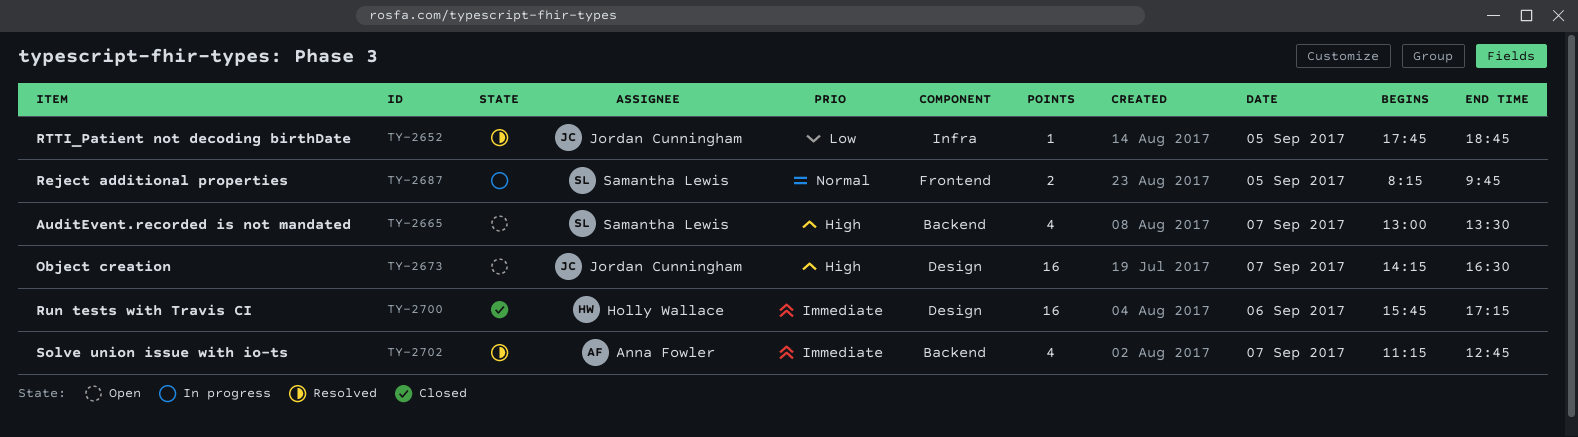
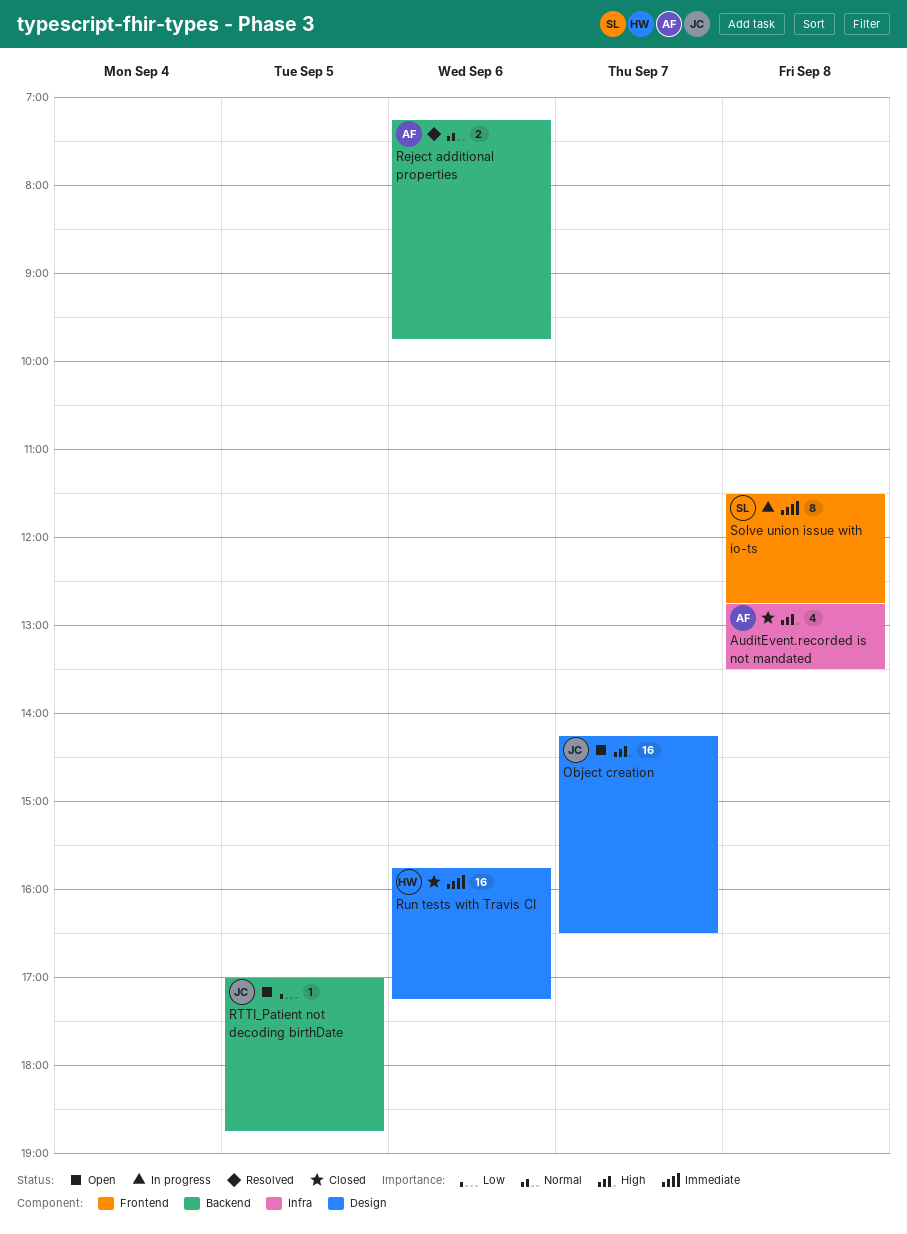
AuditEvent.recorded is not mandated, status: Open -> Closed
AuditEvent.recorded is not mandated, owner: Samantha Lewis -> Anna Fowler
AuditEvent.recorded is not mandated, label: Backend -> Infra
AuditEvent.recorded is not mandated, day: Sep 7 -> Sep 8
AuditEvent.recorded is not mandated, begins: 13:00 -> 12:45
Reject additional properties, status: In progress -> Resolved
Reject additional properties, owner: Samantha Lewis -> Anna Fowler
Reject additional properties, label: Frontend -> Backend
Reject additional properties, day: Sep 5 -> Sep 6
Reject additional properties, begins: 08:15 -> 07:15
RTTI_Patient not decoding birthDate, status: Resolved -> Open
RTTI_Patient not decoding birthDate, label: Infra -> Backend
RTTI_Patient not decoding birthDate, begins: 17:45 -> 17:00
Solve union issue with io-ts, status: Resolved -> In progress
Solve union issue with io-ts, owner: Anna Fowler -> Samantha Lewis
Solve union issue with io-ts, label: Backend -> Frontend
Solve union issue with io-ts, estimate: 4 -> 8
Solve union issue with io-ts, day: Sep 7 -> Sep 8
Solve union issue with io-ts, begins: 11:15 -> 11:30

